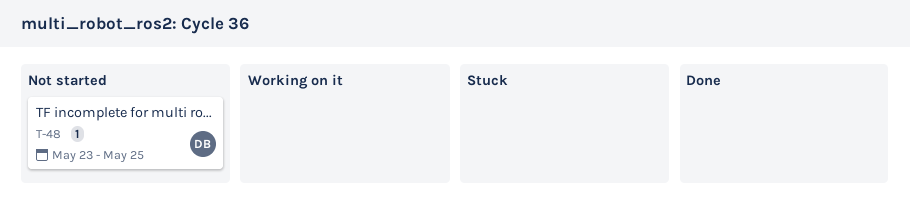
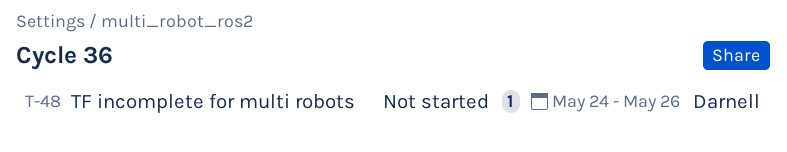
T-48, start: May 23 -> May 24
T-48, due: May 25 -> May 26

